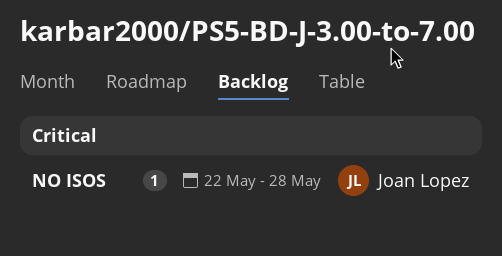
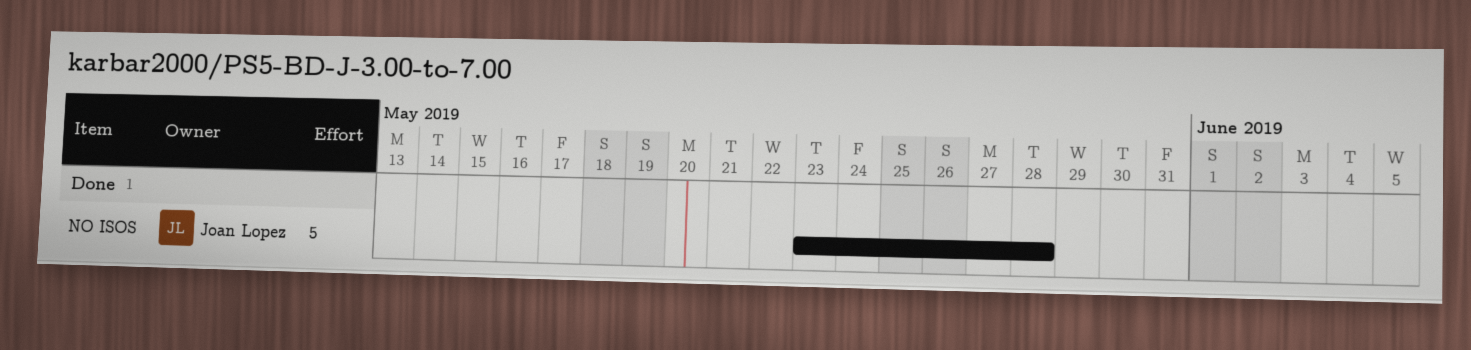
NO ISOS, estimate: 1 -> 5
NO ISOS, start: May 22 -> May 23

